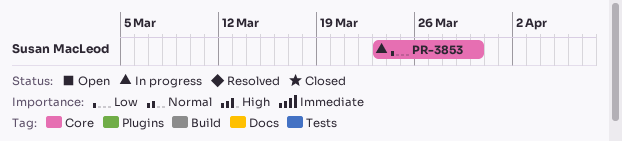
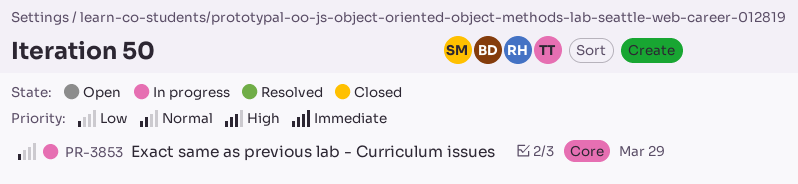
PR-3853, due: Mar 30 -> Mar 29

